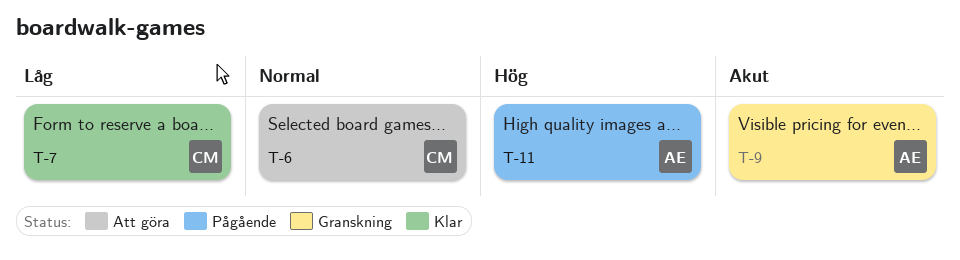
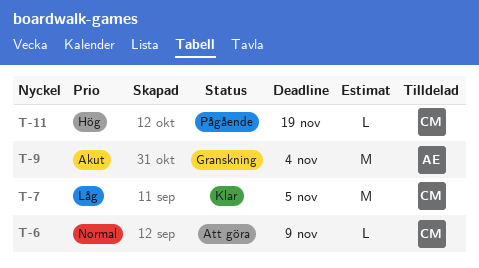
T-11, owner: AE -> CM

